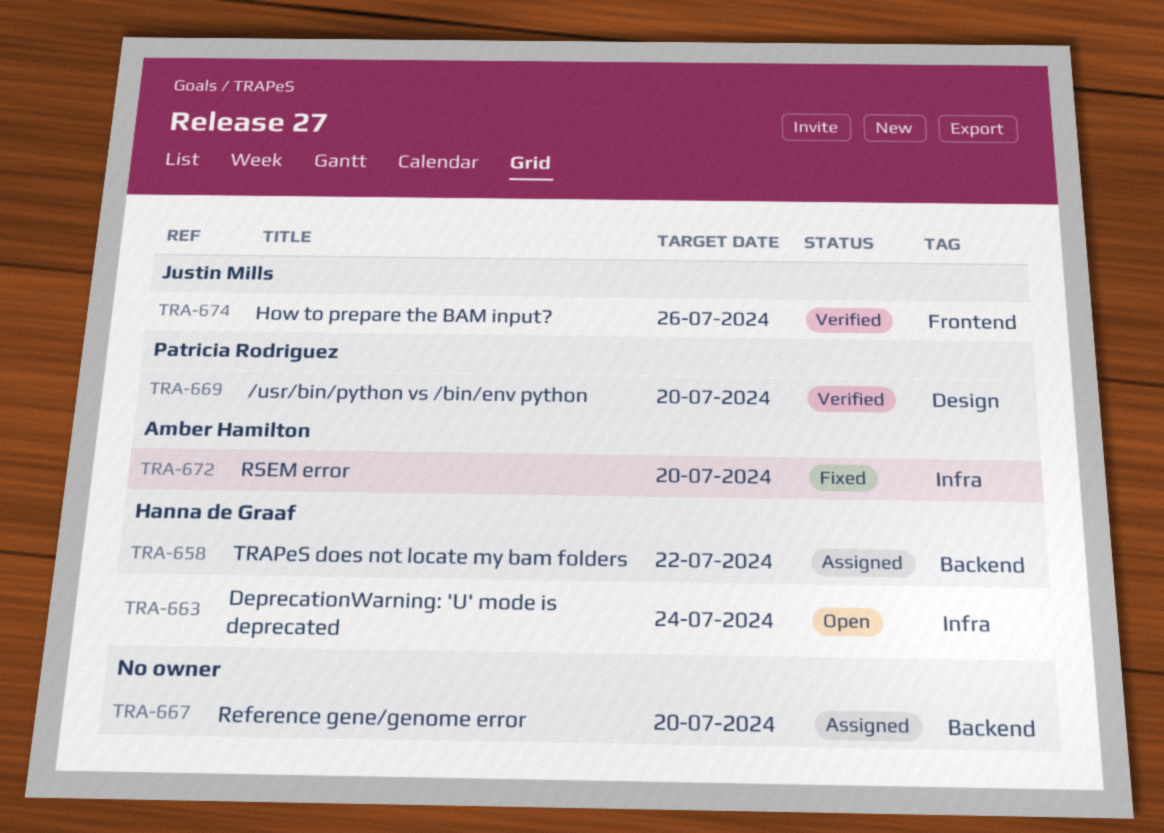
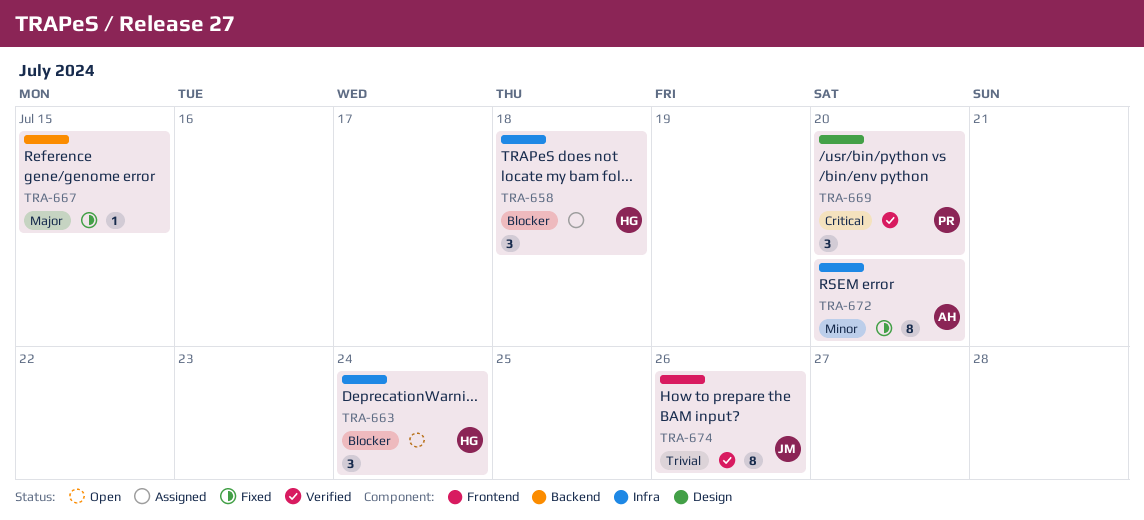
TRA-658, label: Backend -> Infra
TRA-658, due: Jul 22 -> Jul 18
TRA-667, status: Assigned -> Fixed
TRA-667, due: Jul 20 -> Jul 15

